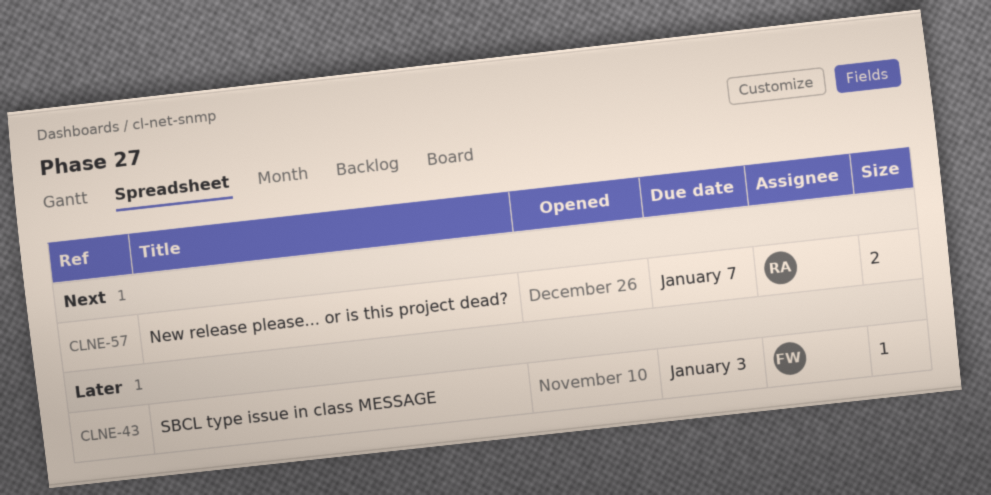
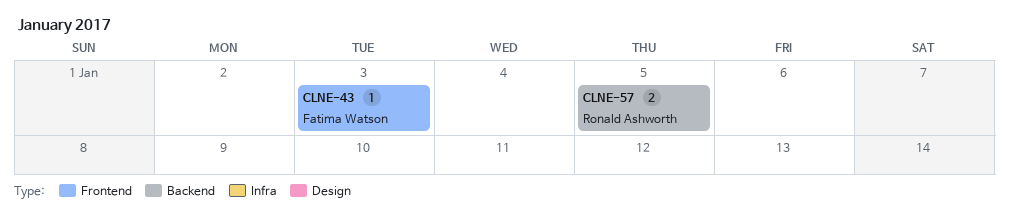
CLNE-57, due: Jan 7 -> Jan 5

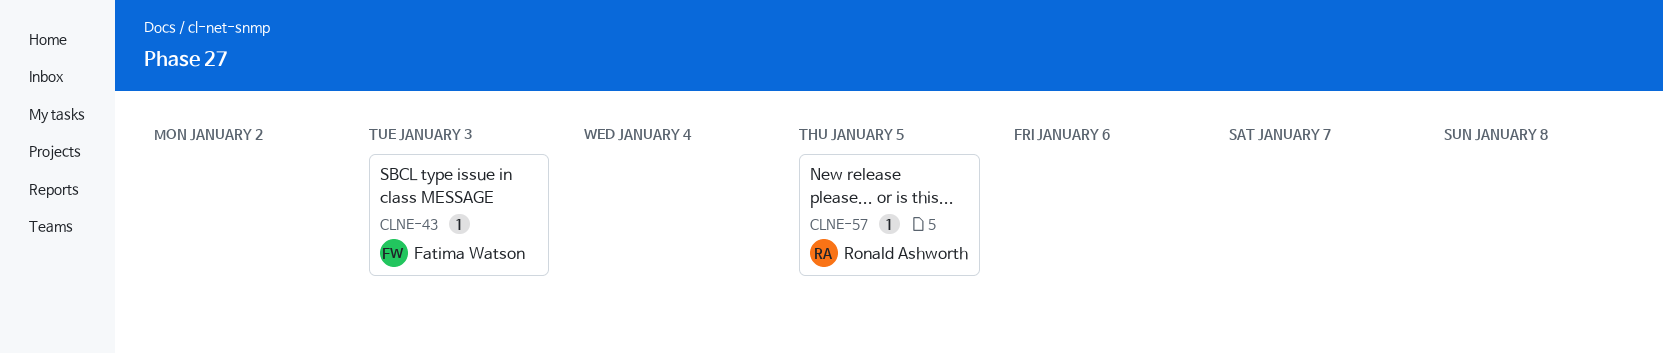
CLNE-57, estimate: 2 -> 1

